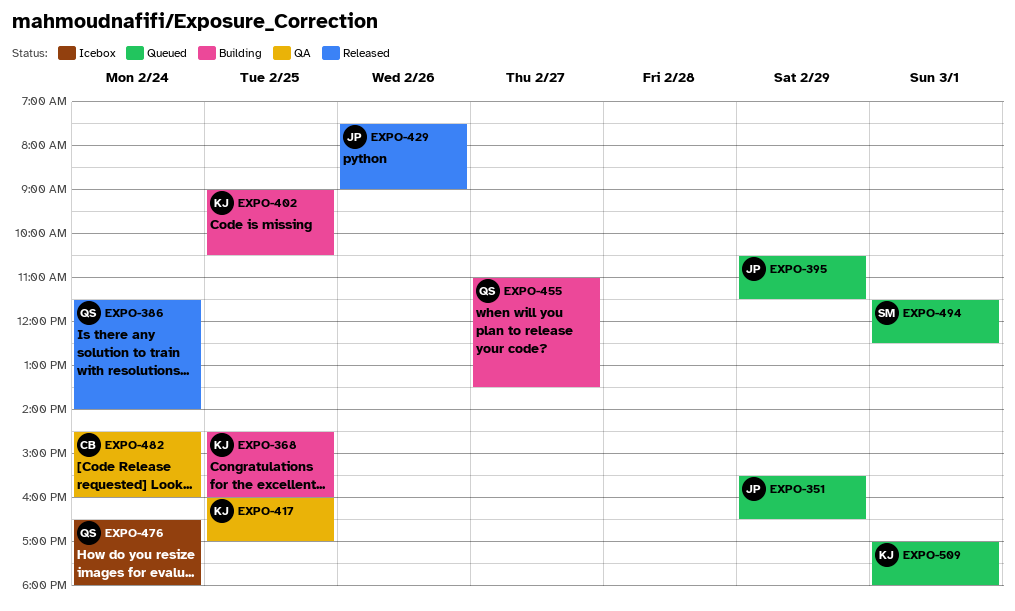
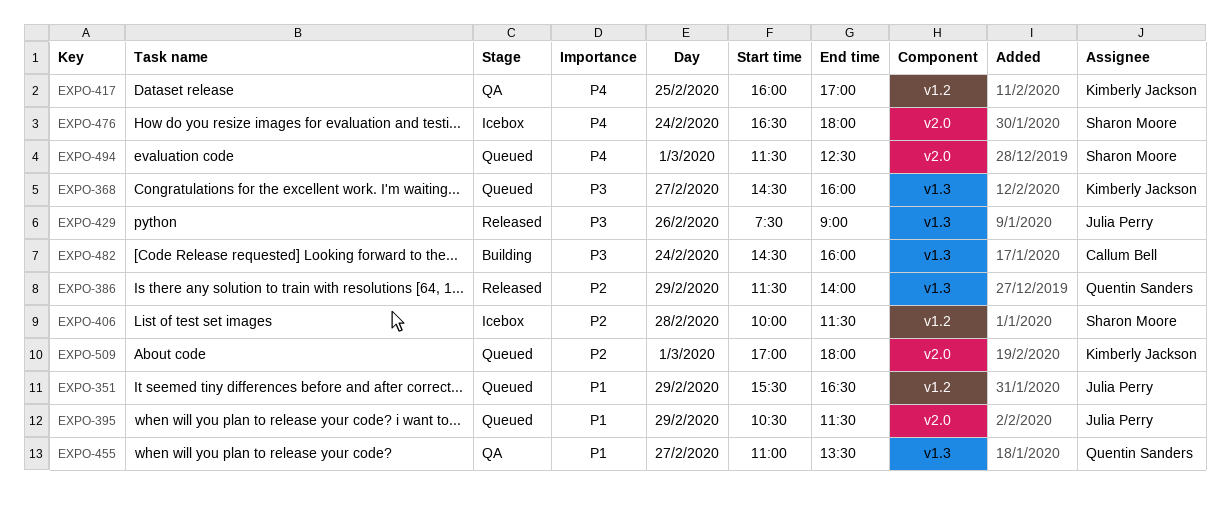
EXPO-368, status: Building -> Queued
EXPO-368, day: Feb 25 -> Feb 27
EXPO-386, day: Feb 24 -> Feb 29
EXPO-402: present -> none
EXPO-406: none -> present
EXPO-455, status: Building -> QA
EXPO-476, owner: Quentin Sanders -> Sharon Moore
EXPO-482, status: QA -> Building

